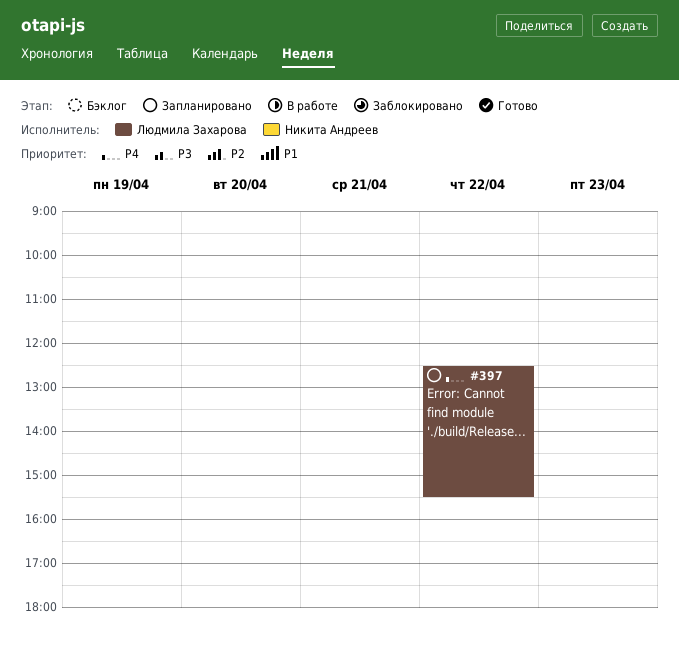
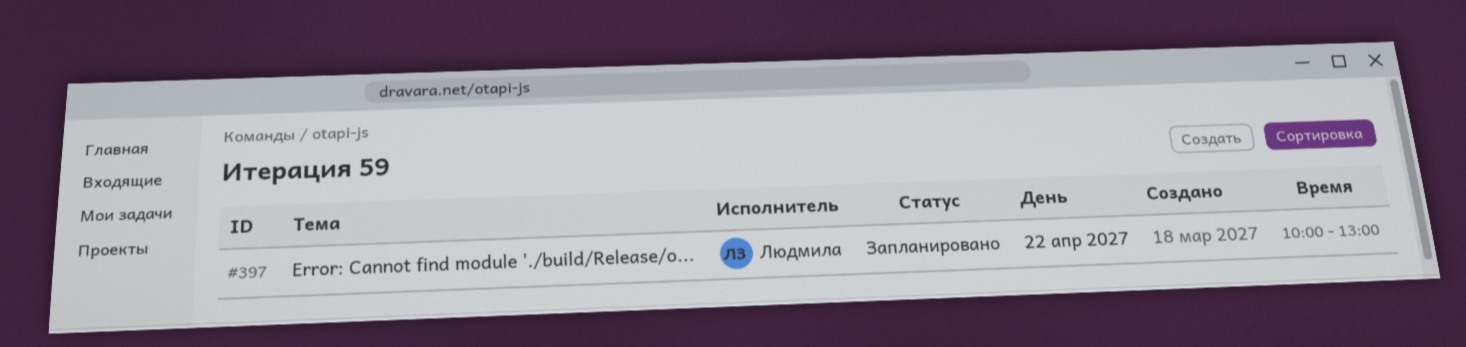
#397, begins: 12:30 -> 10:00
#397, ends: 15:30 -> 13:00

